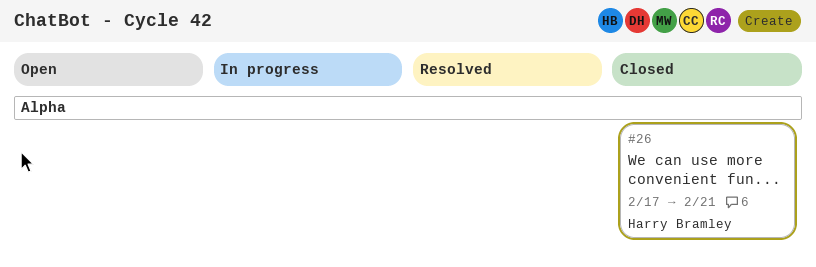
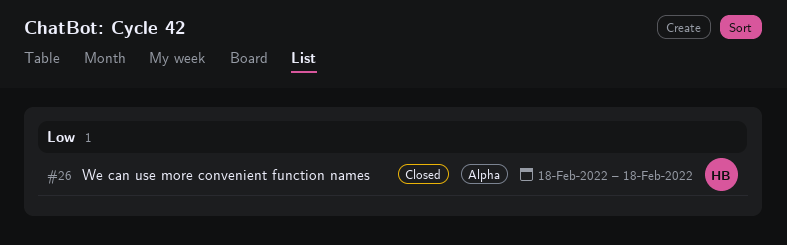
#26, start: Feb 17 -> Feb 18
#26, due: Feb 21 -> Feb 18

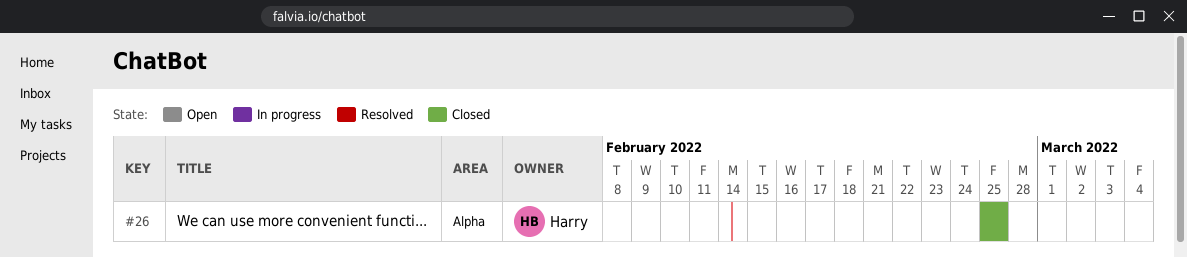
#26, start: Feb 18 -> Feb 25
#26, due: Feb 18 -> Feb 25

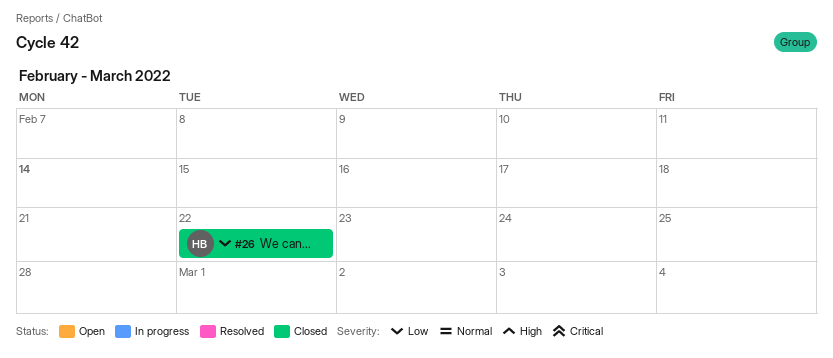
#26, start: Feb 25 -> Feb 22
#26, due: Feb 25 -> Feb 22

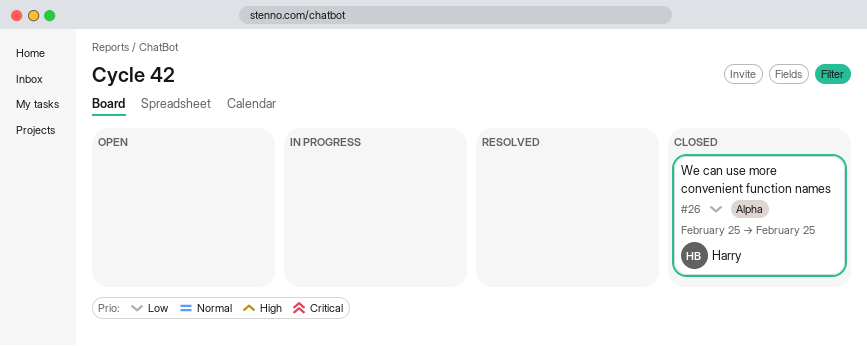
#26, start: Feb 22 -> Feb 25
#26, due: Feb 22 -> Feb 25

